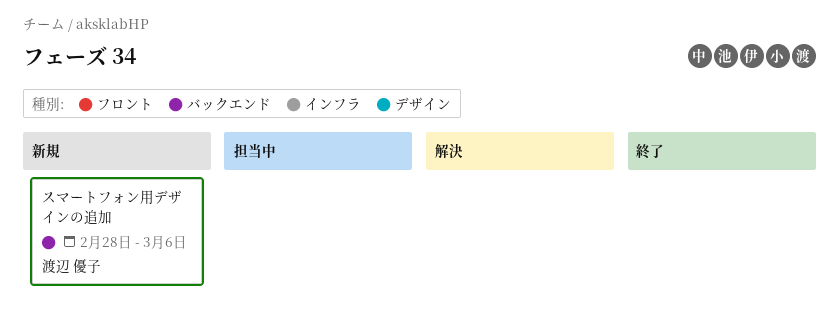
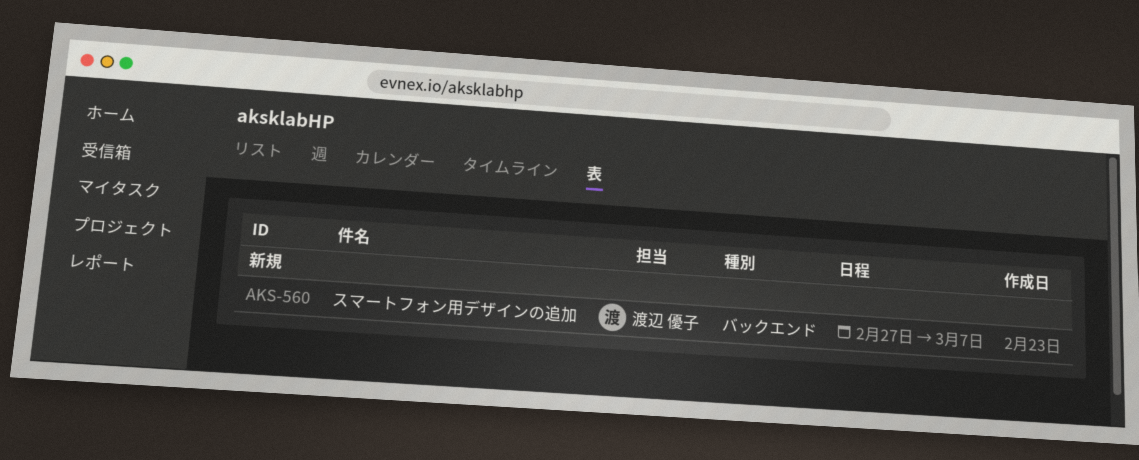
スマートフォン用デザインの追加, start: Feb 28 -> Feb 27
スマートフォン用デザインの追加, due: Mar 6 -> Mar 7

